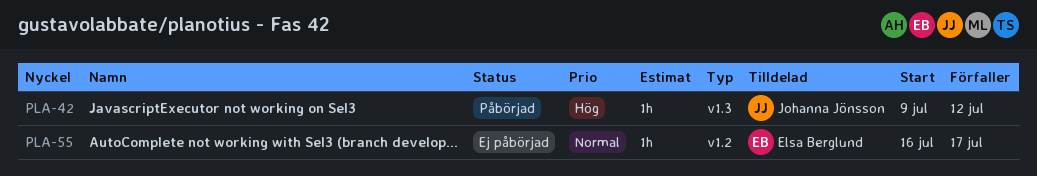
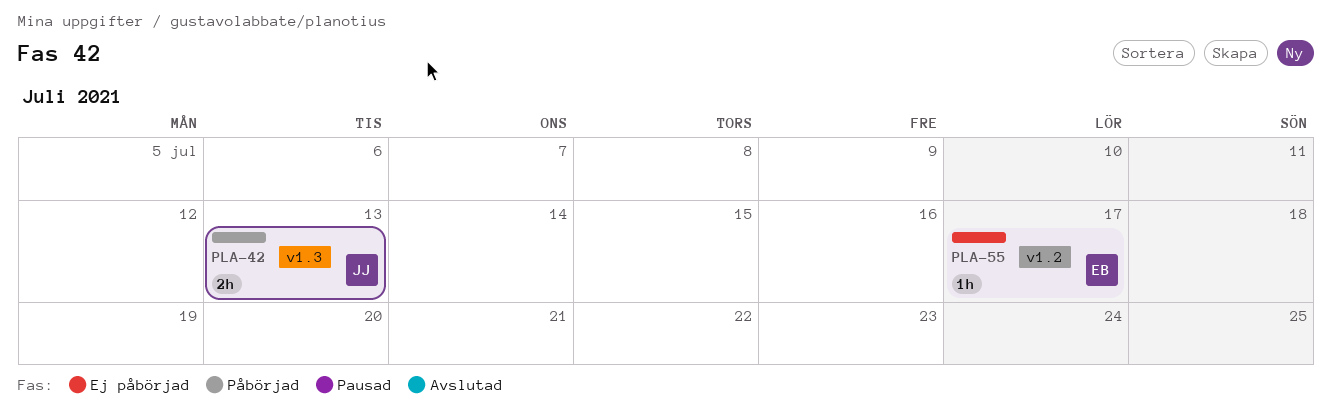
PLA-42, estimate: 1h -> 2h
PLA-42, due: Jul 12 -> Jul 13

